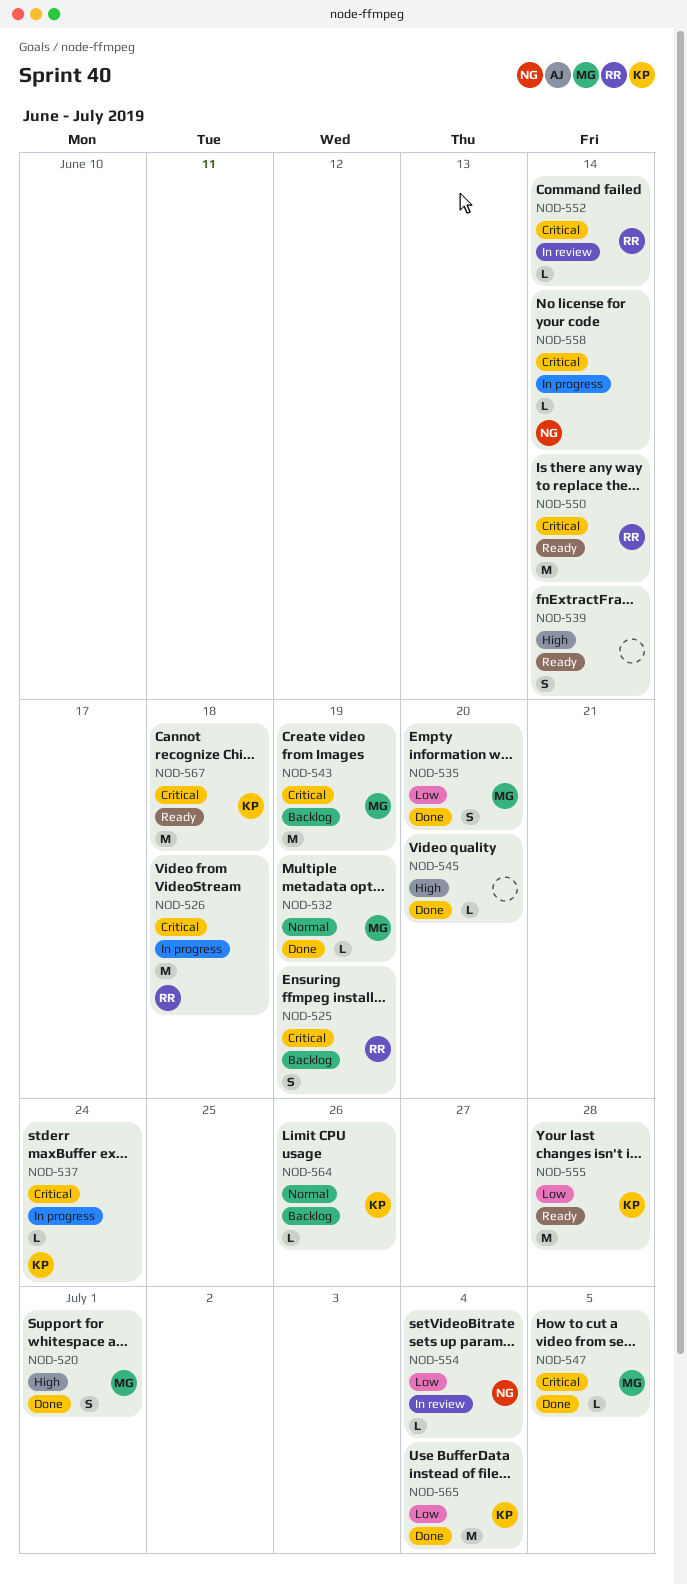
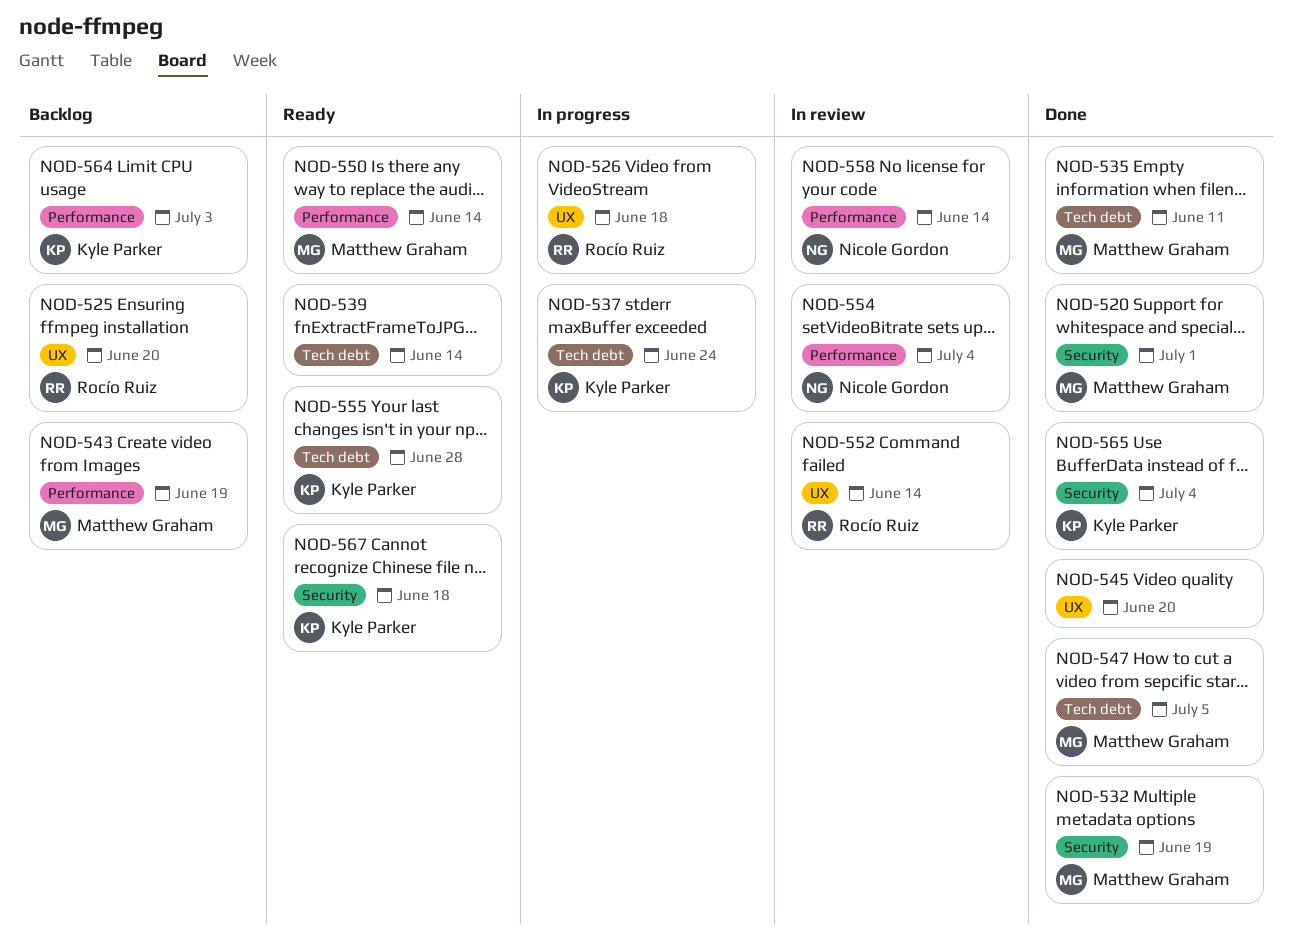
NOD-525, due: Jun 19 -> Jun 20
NOD-535, due: Jun 20 -> Jun 11
NOD-550, owner: Rocío Ruiz -> Matthew Graham
NOD-558, status: In progress -> In review
NOD-564, due: Jun 26 -> Jul 3

